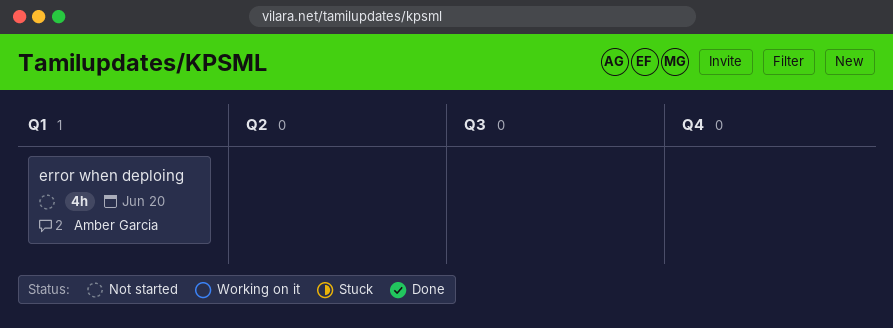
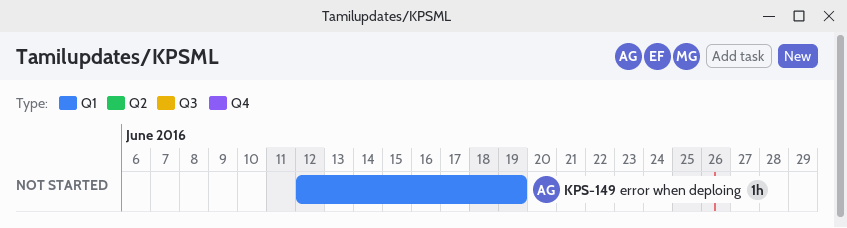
error when deploing, estimate: 4h -> 1h
error when deploing, due: Jun 20 -> Jun 19

